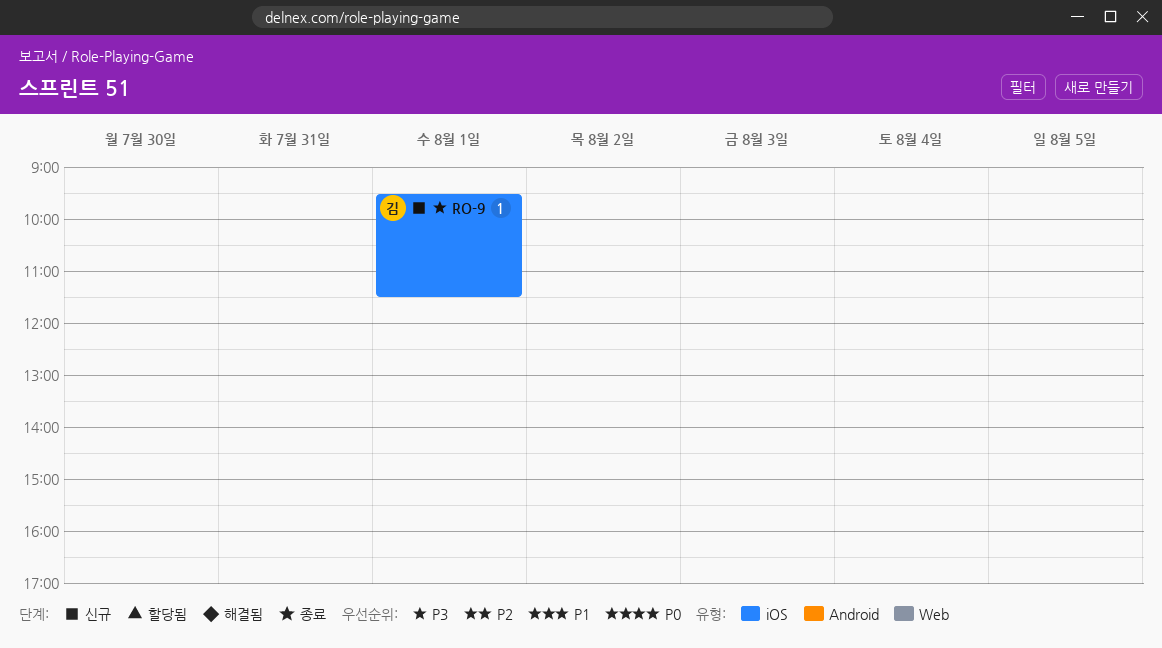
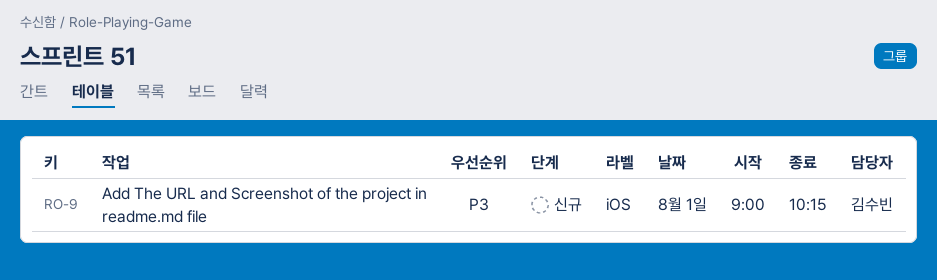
RO-9, begins: 09:30 -> 09:00
RO-9, ends: 11:30 -> 10:15

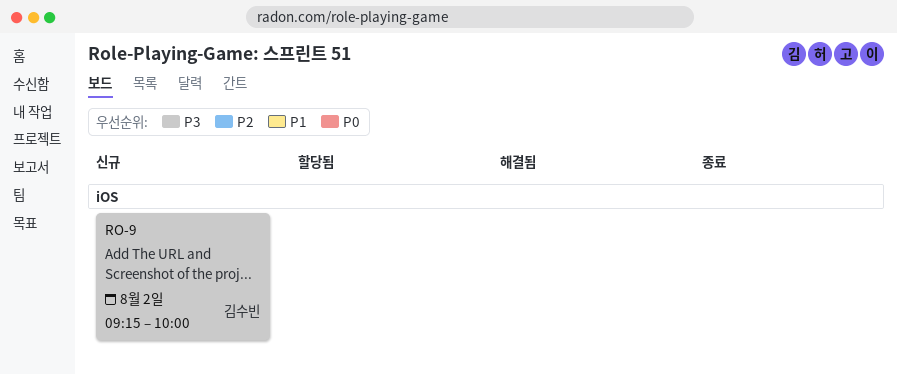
RO-9, day: Aug 1 -> Aug 2
RO-9, begins: 09:00 -> 09:15
RO-9, ends: 10:15 -> 10:00

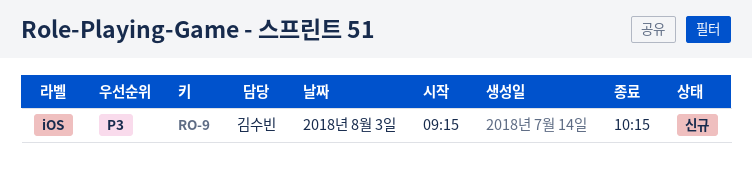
RO-9, day: Aug 2 -> Aug 3
RO-9, ends: 10:00 -> 10:15

